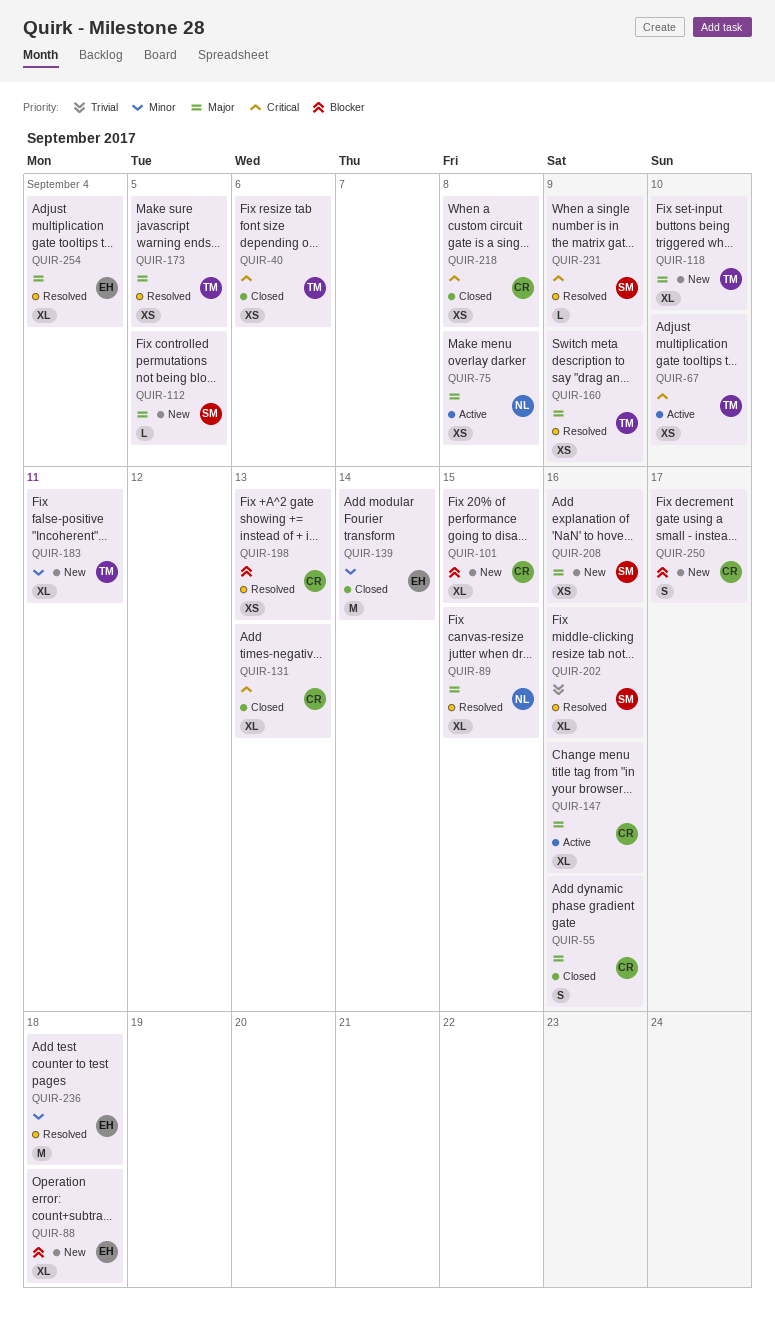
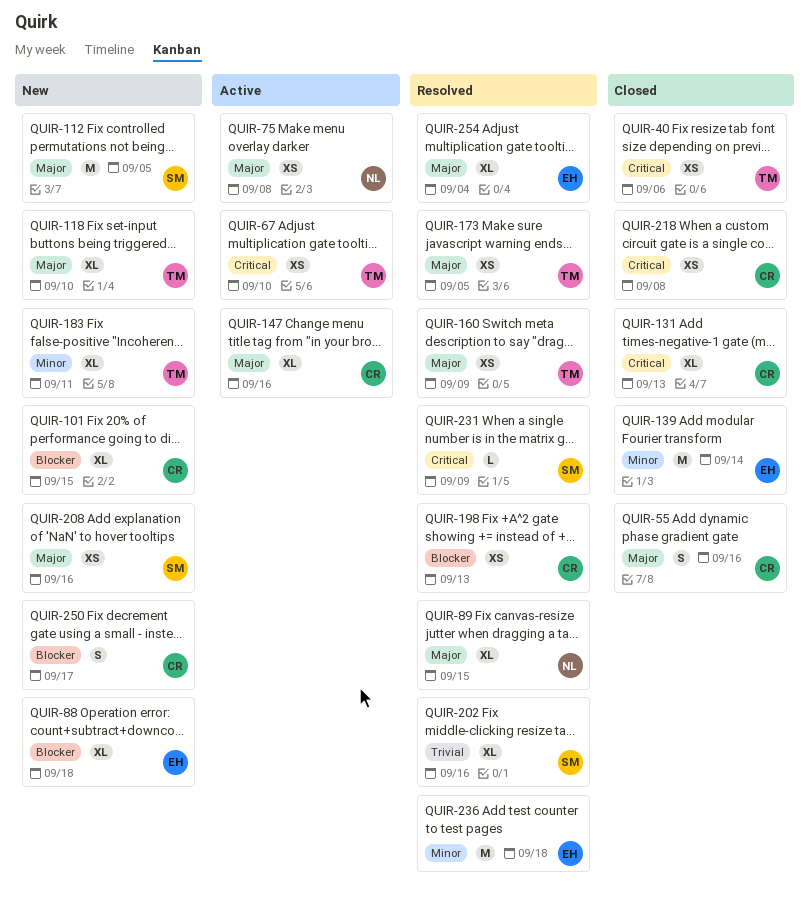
QUIR-112, estimate: L -> M

